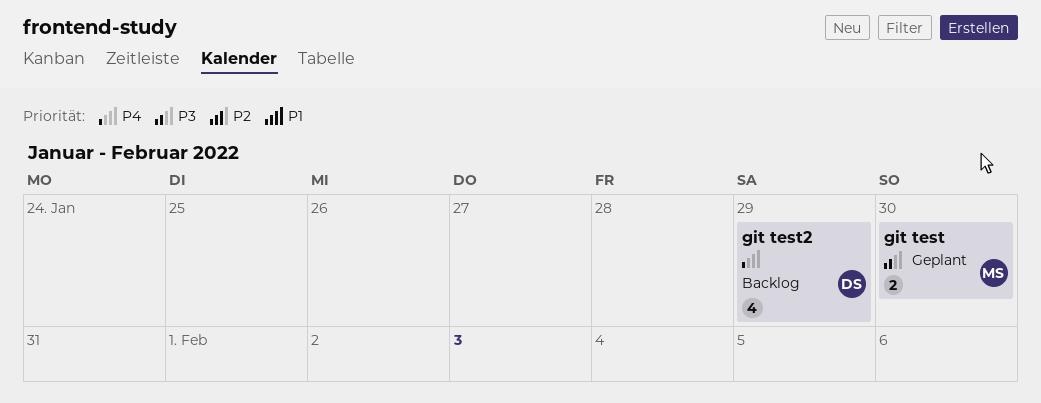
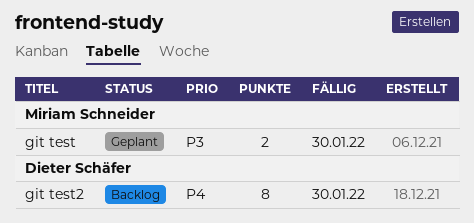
git test2, estimate: 4 -> 8
git test2, due: Jan 29 -> Jan 30

